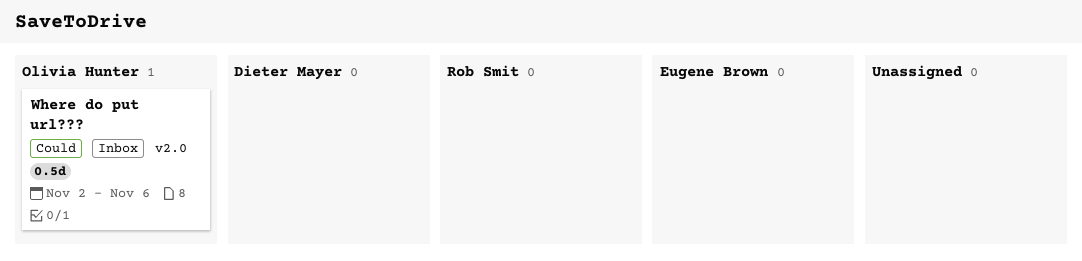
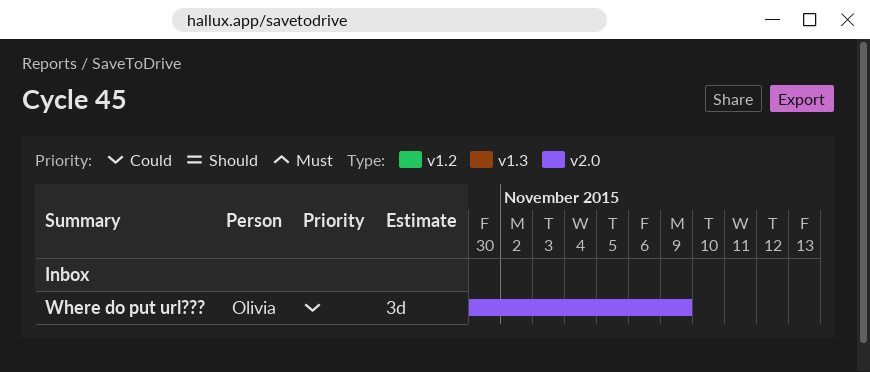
Where do put url???, estimate: 0.5d -> 3d
Where do put url???, start: Nov 2 -> Oct 30
Where do put url???, due: Nov 6 -> Nov 9

